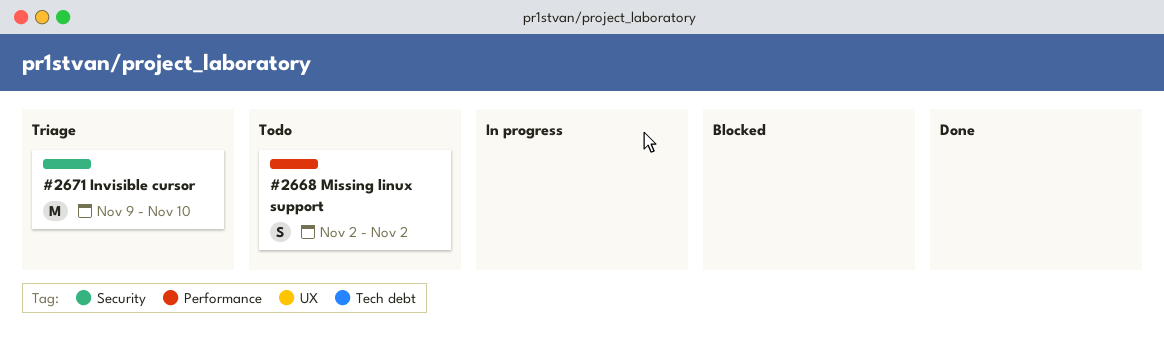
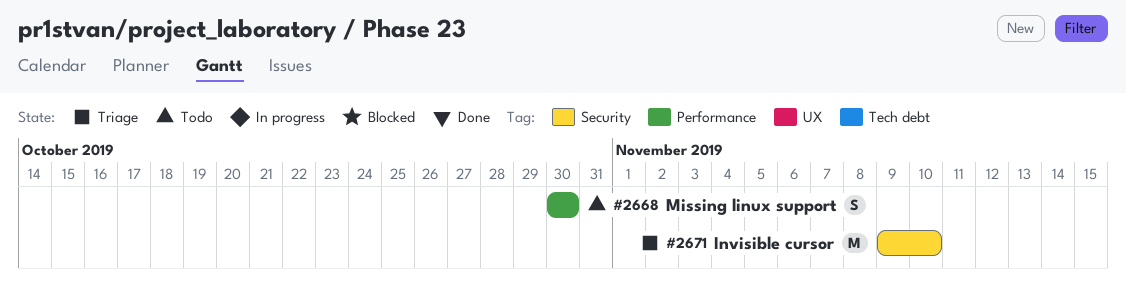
#2668, start: Nov 2 -> Oct 30
#2668, due: Nov 2 -> Oct 30

